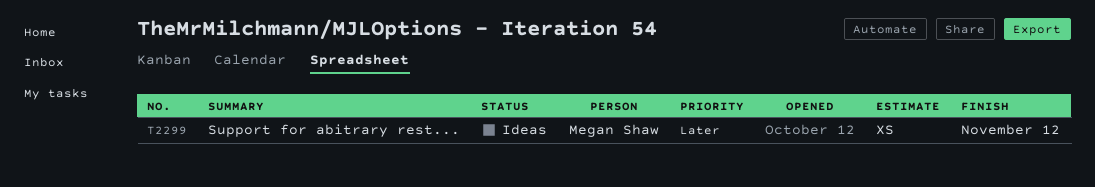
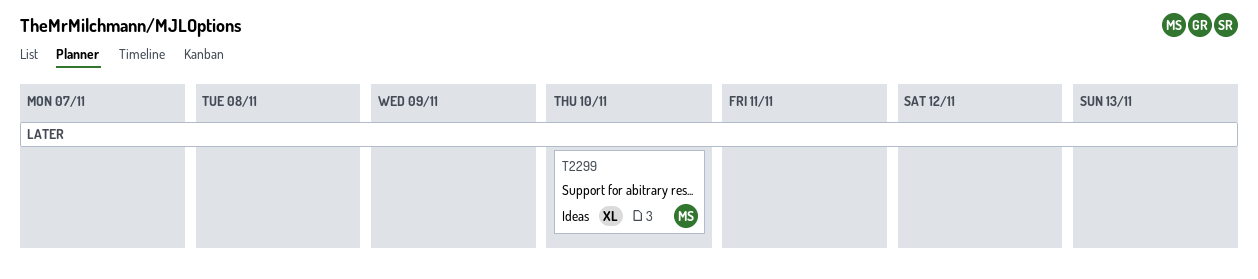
T2299, estimate: XS -> XL
T2299, due: Nov 12 -> Nov 10

